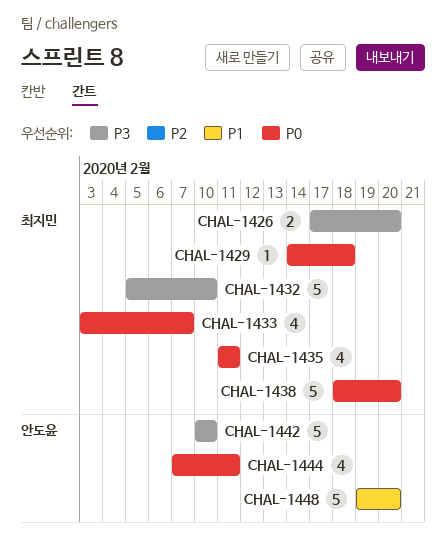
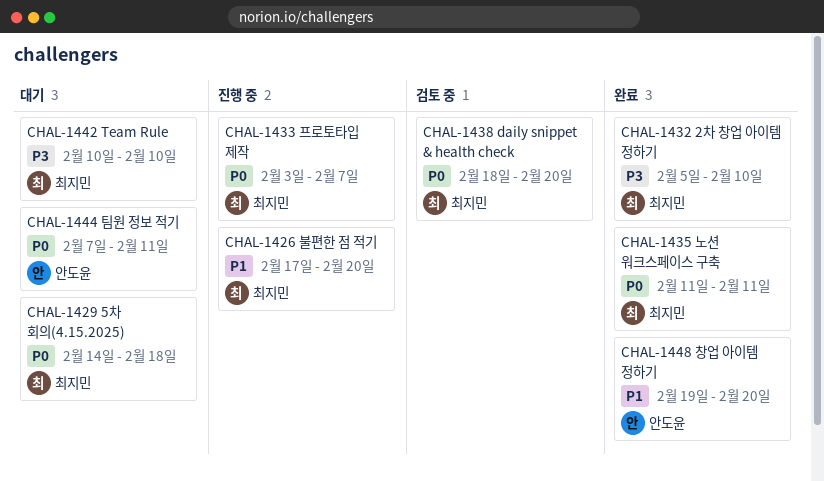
CHAL-1426, priority: P3 -> P1
CHAL-1442, owner: 안도윤 -> 최지민

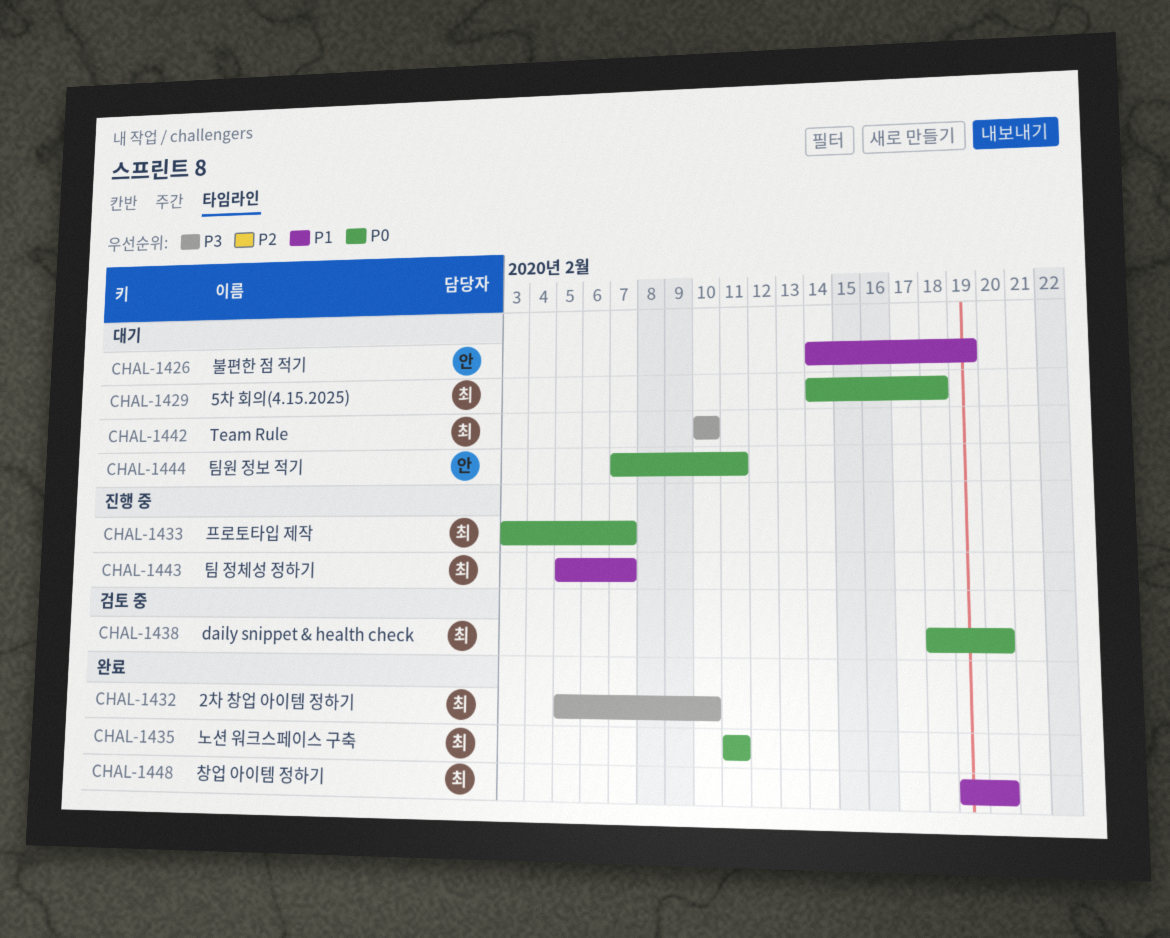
CHAL-1426, status: 진행 중 -> 대기
CHAL-1426, owner: 최지민 -> 안도윤
CHAL-1426, start: Feb 17 -> Feb 14
CHAL-1426, due: Feb 20 -> Feb 19
CHAL-1443: none -> present
CHAL-1448, owner: 안도윤 -> 최지민

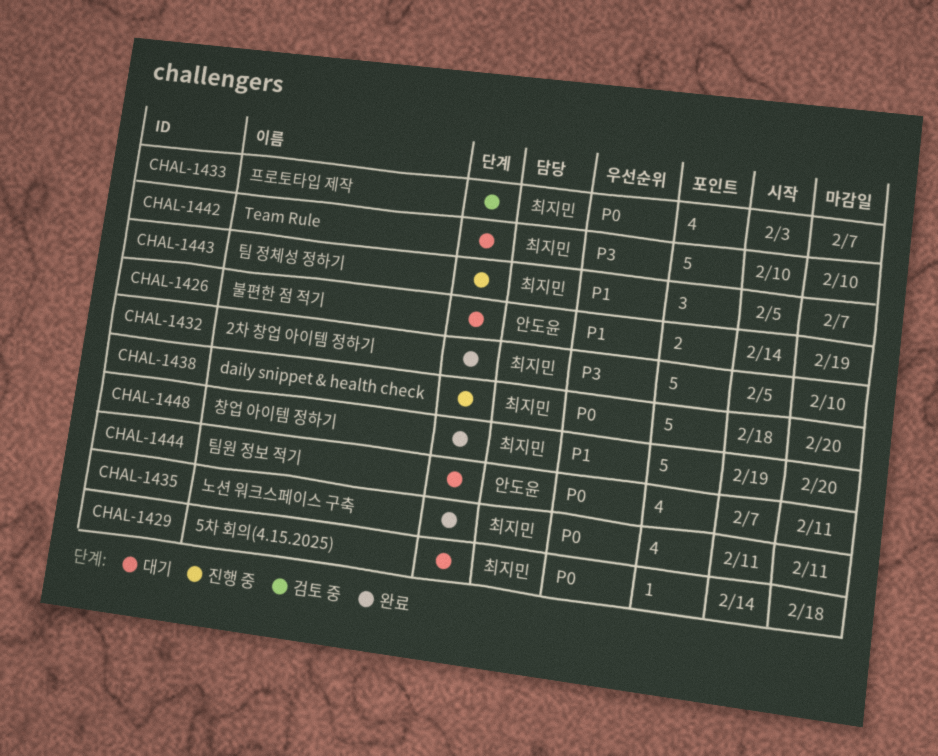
CHAL-1433, status: 진행 중 -> 검토 중
CHAL-1438, status: 검토 중 -> 진행 중

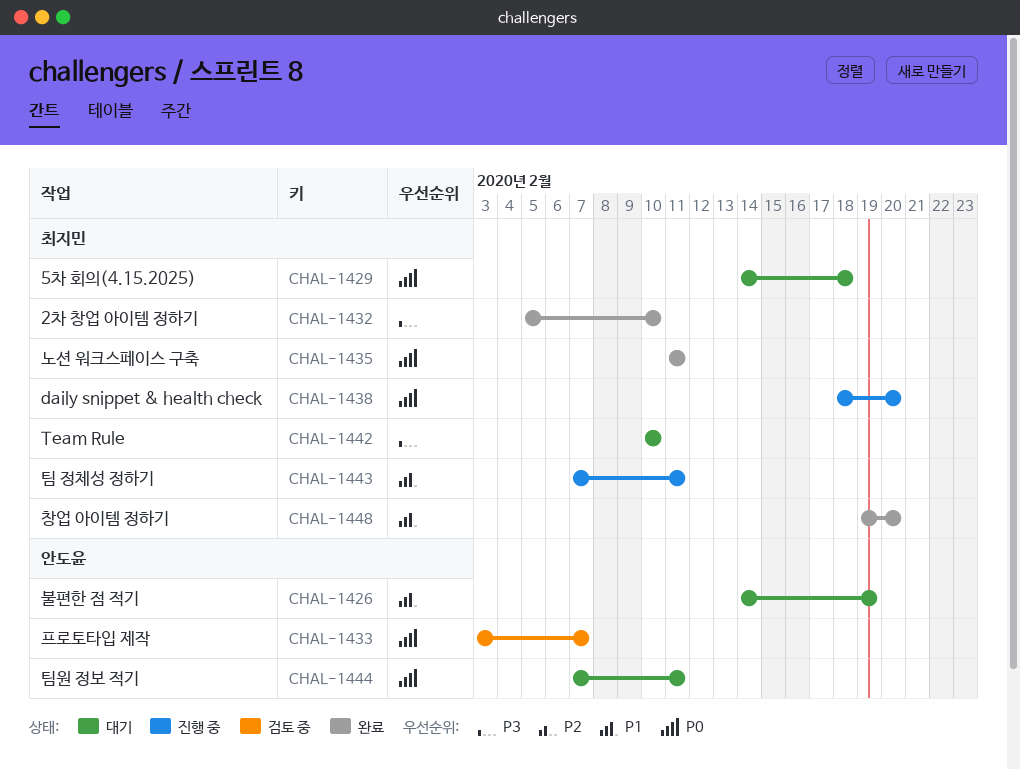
CHAL-1433, owner: 최지민 -> 안도윤
CHAL-1443, start: Feb 5 -> Feb 7
CHAL-1443, due: Feb 7 -> Feb 11

